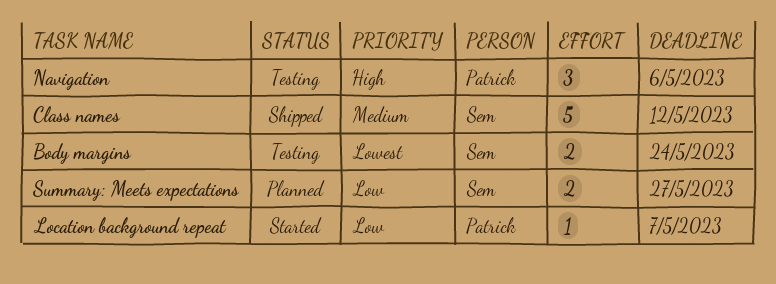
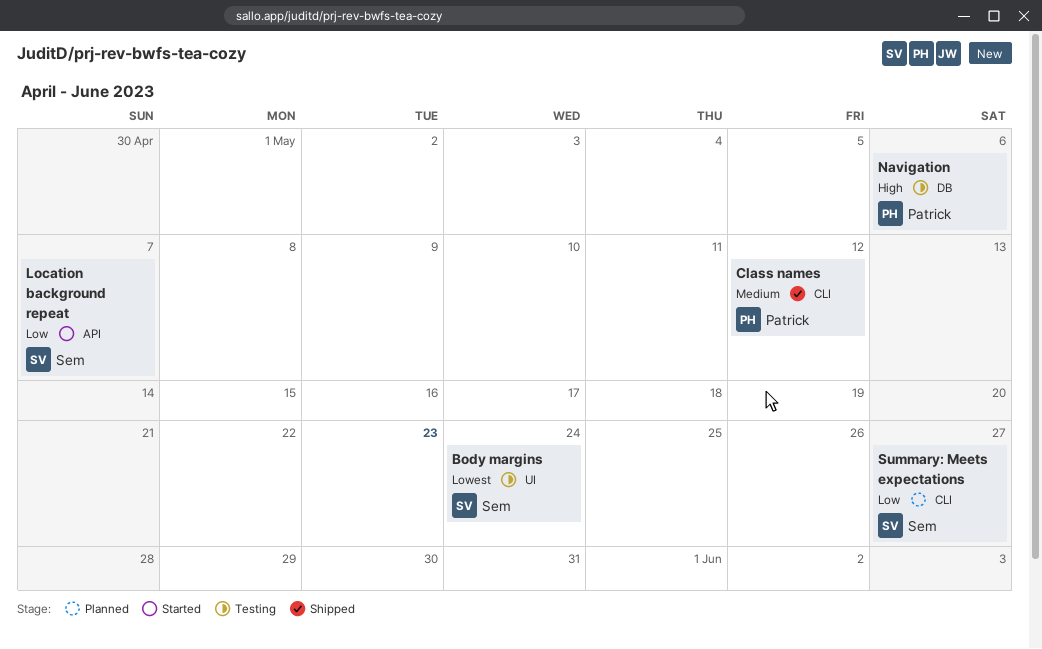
Class names, owner: Sem -> Patrick
Location background repeat, owner: Patrick -> Sem

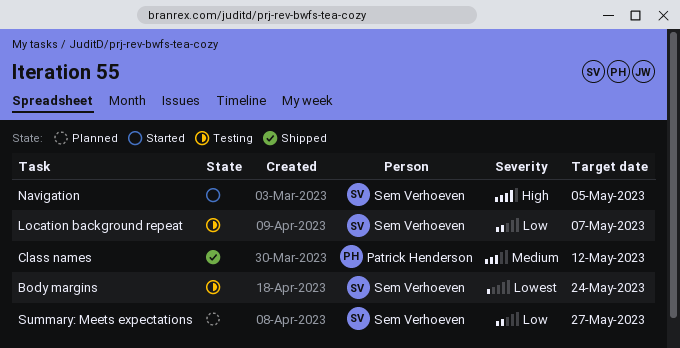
Location background repeat, status: Started -> Testing
Navigation, status: Testing -> Started
Navigation, owner: Patrick Henderson -> Sem Verhoeven
Navigation, due: May 6 -> May 5

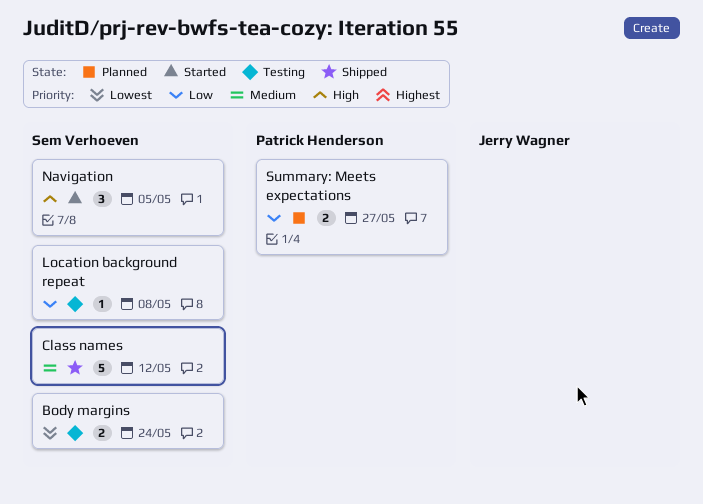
Class names, owner: Patrick Henderson -> Sem Verhoeven
Location background repeat, due: May 7 -> May 8
Summary: Meets expectations, owner: Sem Verhoeven -> Patrick Henderson

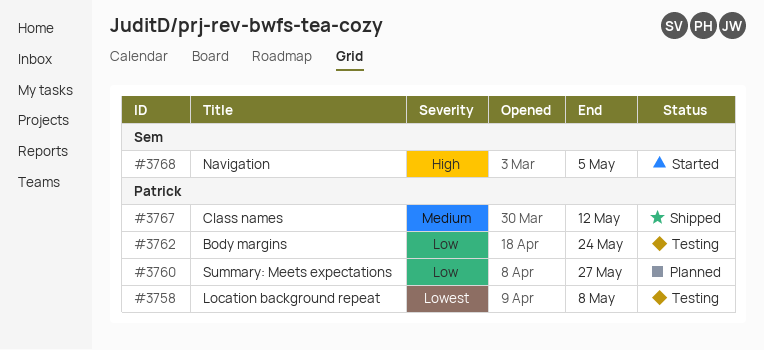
Body margins, owner: Sem Verhoeven -> Patrick Henderson
Body margins, priority: Lowest -> Low
Class names, owner: Sem Verhoeven -> Patrick Henderson
Location background repeat, owner: Sem Verhoeven -> Patrick Henderson
Location background repeat, priority: Low -> Lowest

